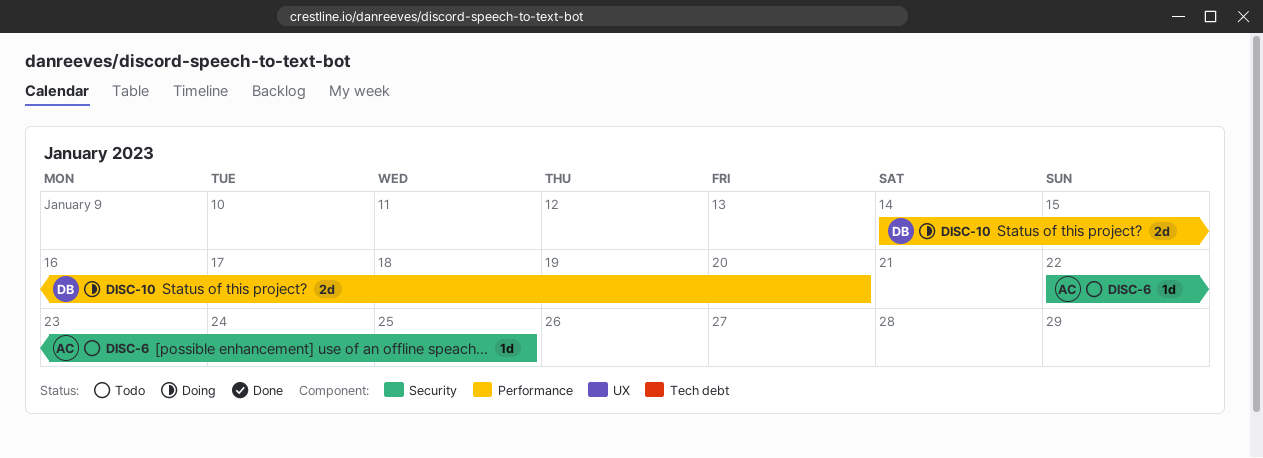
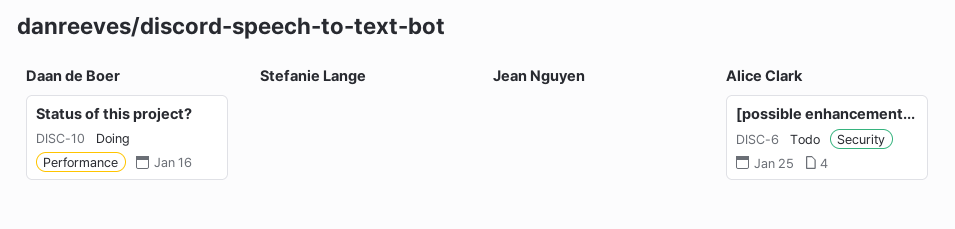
DISC-10, due: Jan 20 -> Jan 16

